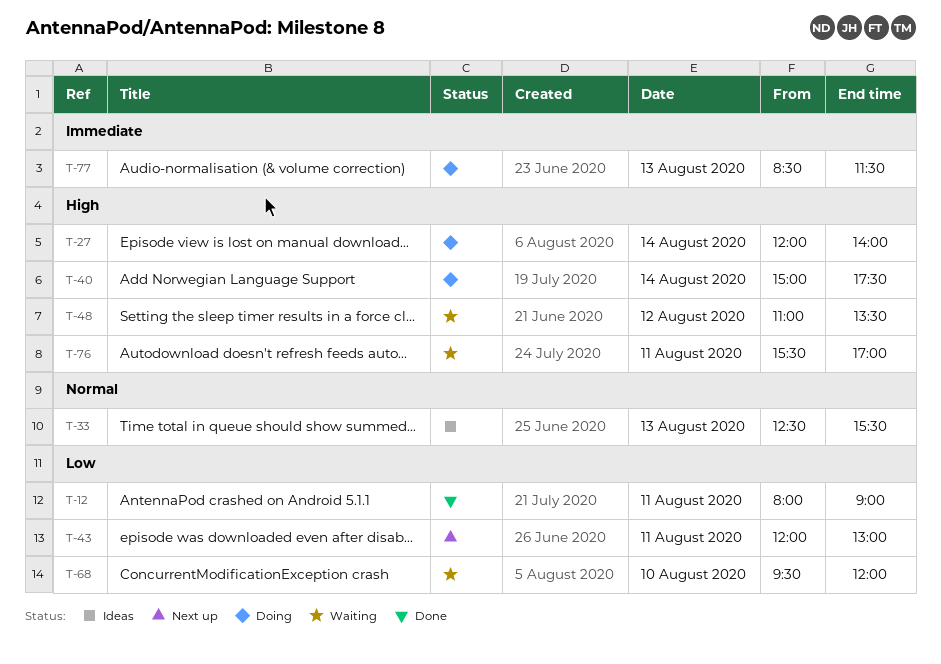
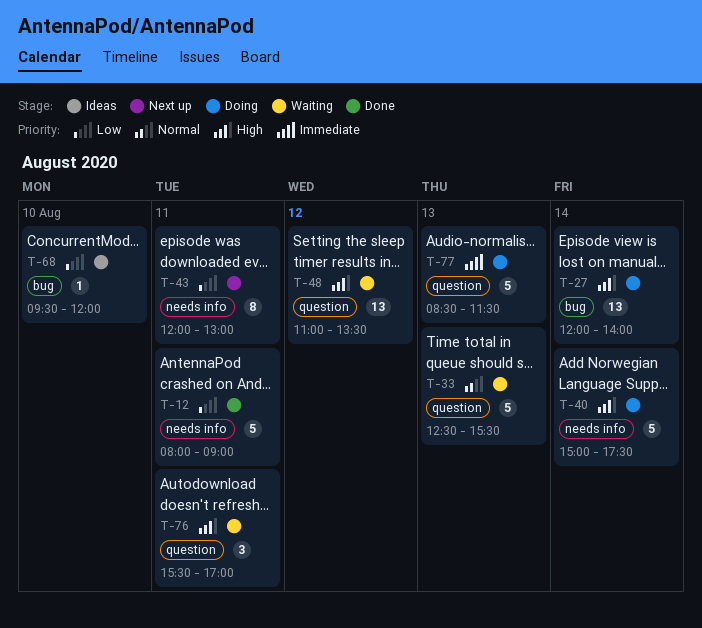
T-33, status: Ideas -> Waiting
T-68, status: Waiting -> Ideas

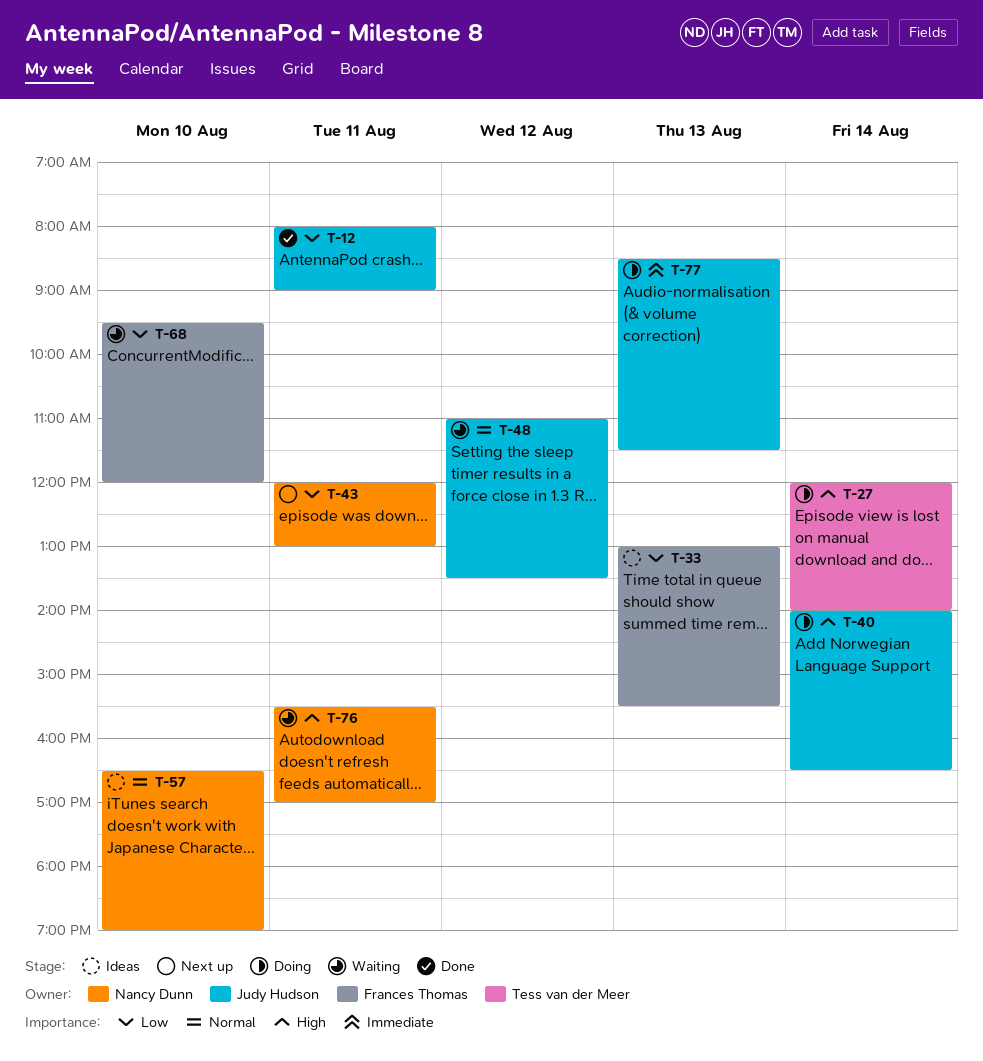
T-33, status: Waiting -> Ideas
T-33, priority: Normal -> Low
T-33, begins: 12:30 -> 13:00
T-40, begins: 15:00 -> 14:00
T-40, ends: 17:30 -> 16:30
T-48, priority: High -> Normal
T-57: none -> present
T-68, status: Ideas -> Waiting

